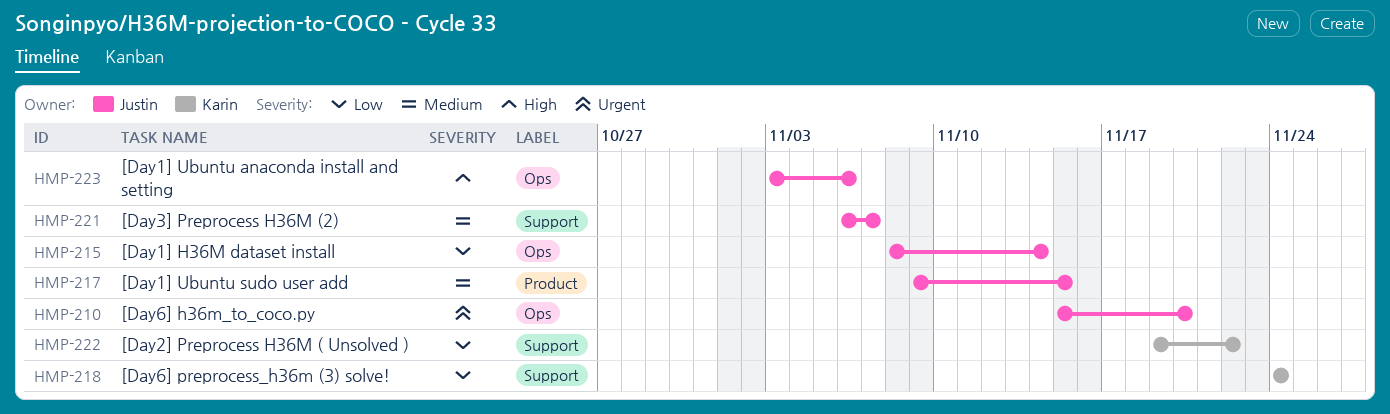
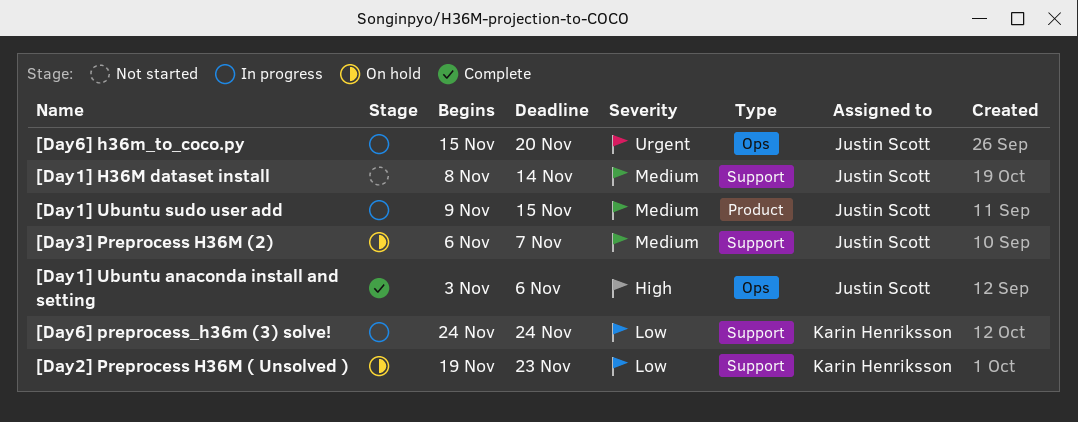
[Day1] H36M dataset install, priority: Low -> Medium
[Day1] H36M dataset install, label: Ops -> Support
[Day2] Preprocess H36M ( Unsolved ), due: Nov 22 -> Nov 23

